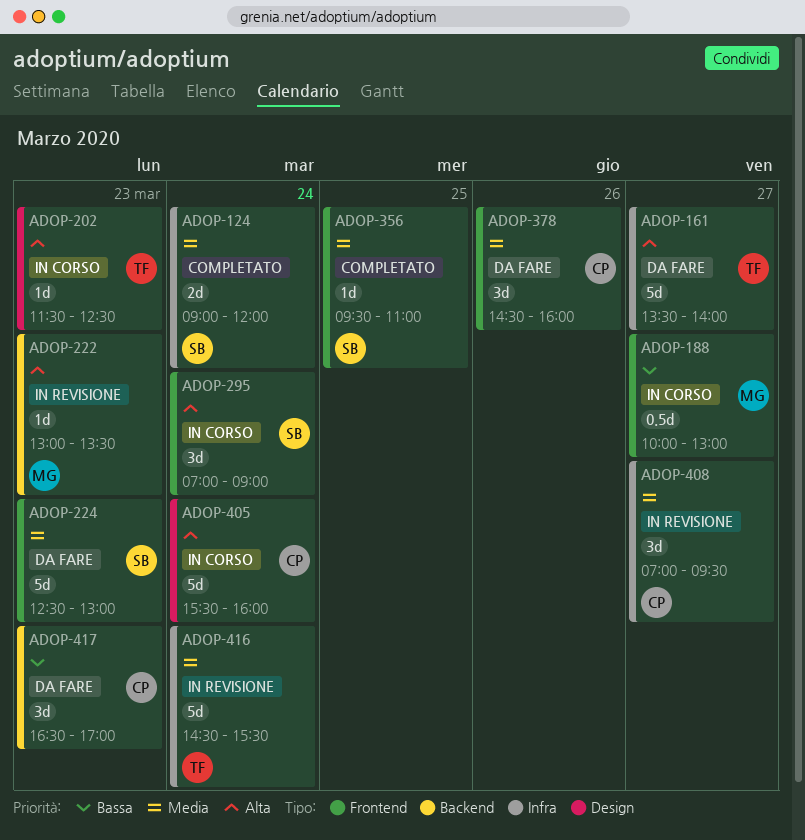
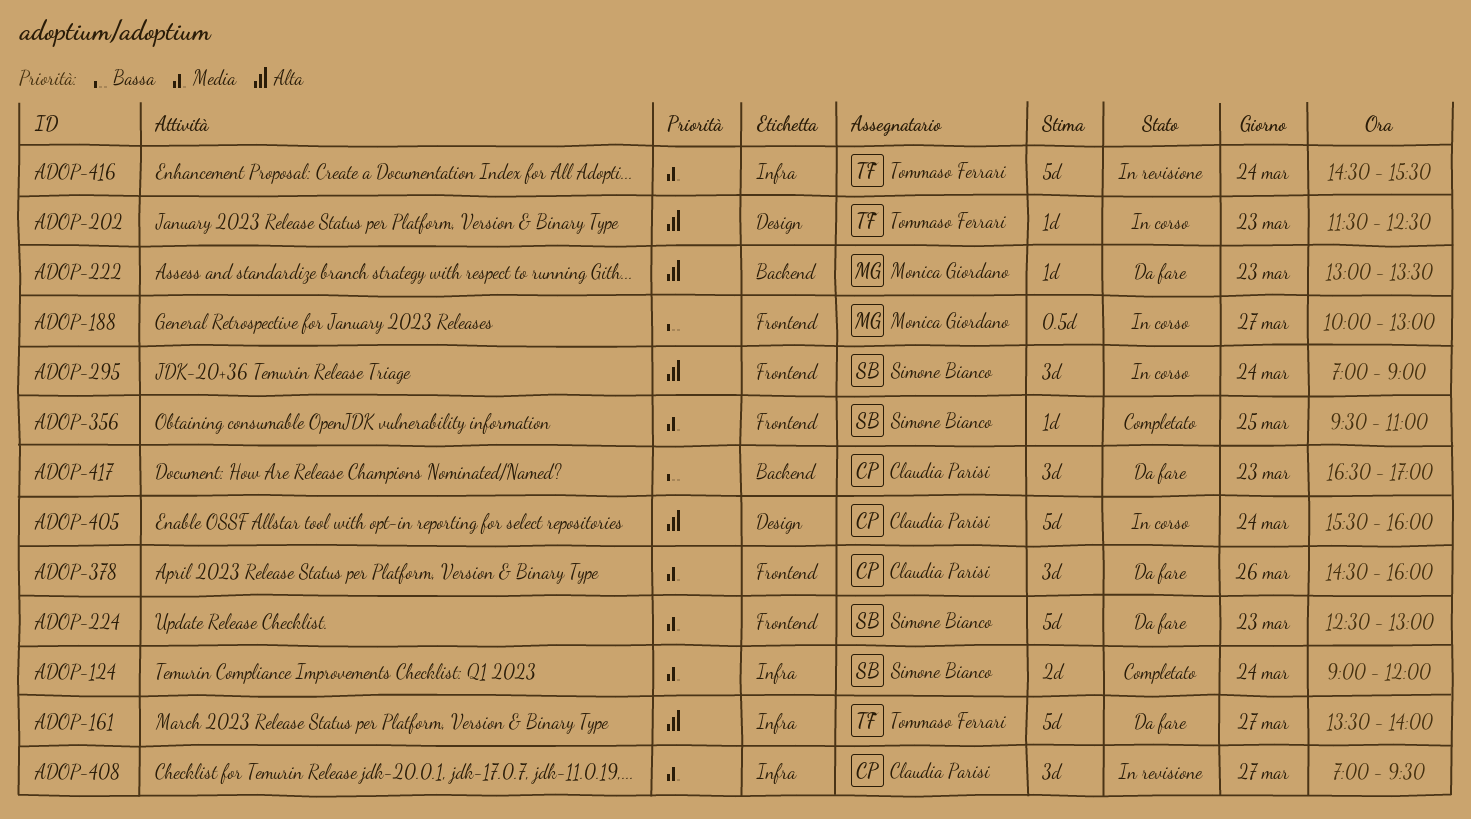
ADOP-222, status: In revisione -> Da fare

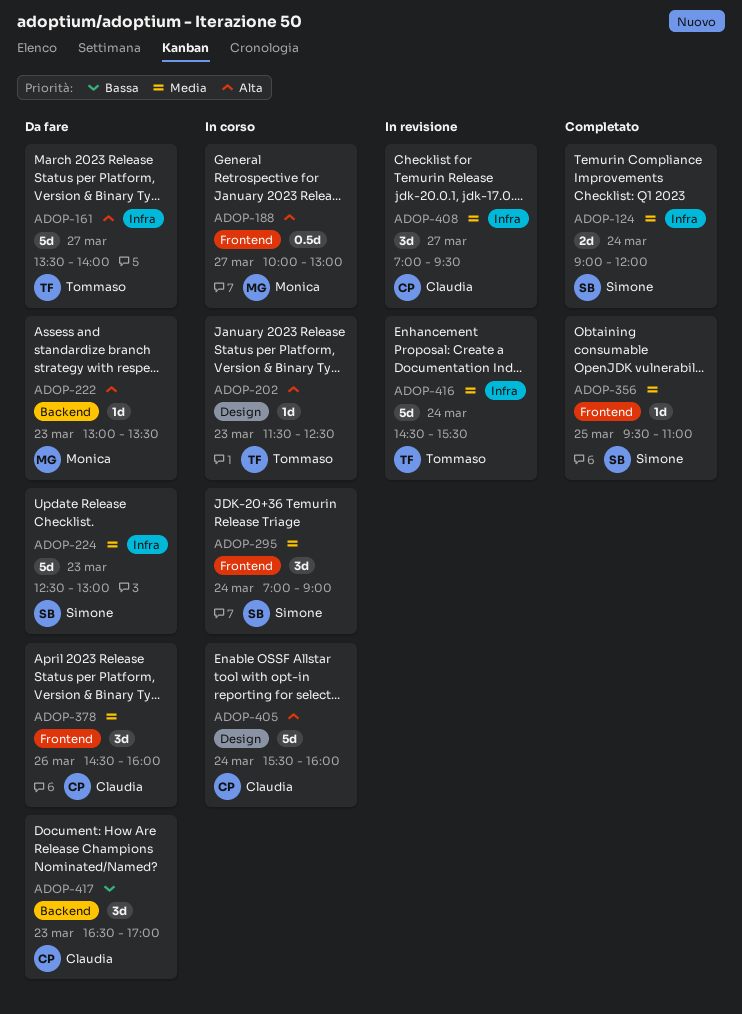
ADOP-188, priority: Bassa -> Alta
ADOP-224, label: Frontend -> Infra
ADOP-295, priority: Alta -> Media

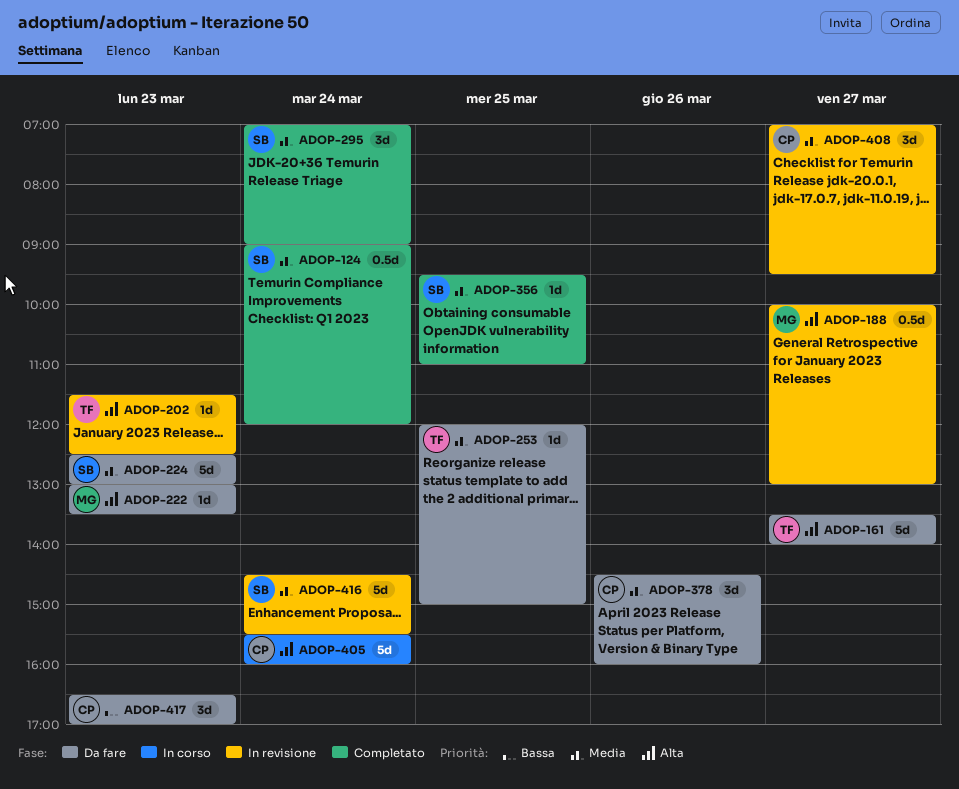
ADOP-124, estimate: 2d -> 0.5d
ADOP-188, status: In corso -> In revisione
ADOP-202, status: In corso -> In revisione
ADOP-253: none -> present
ADOP-295, status: In corso -> Completato
ADOP-416, owner: Tommaso -> Simone

